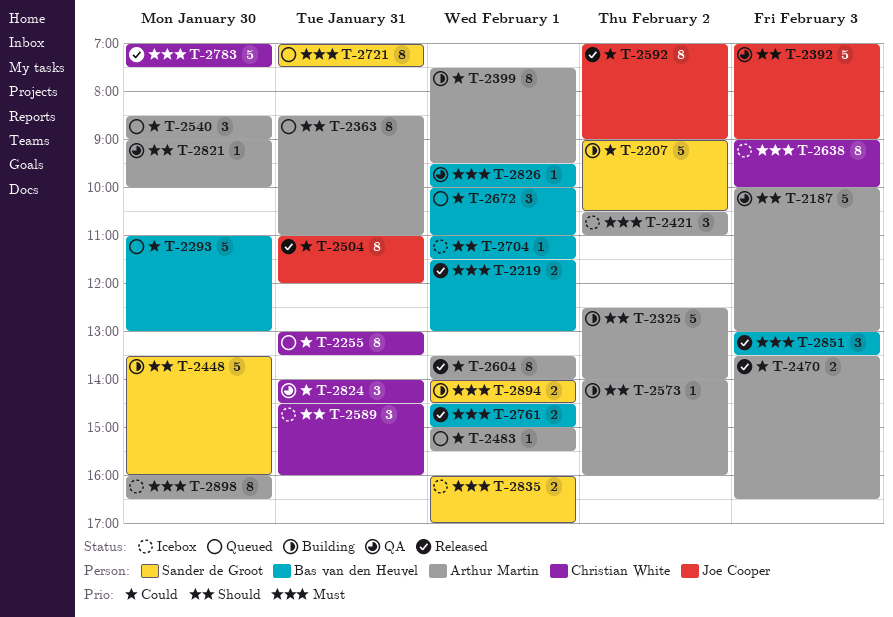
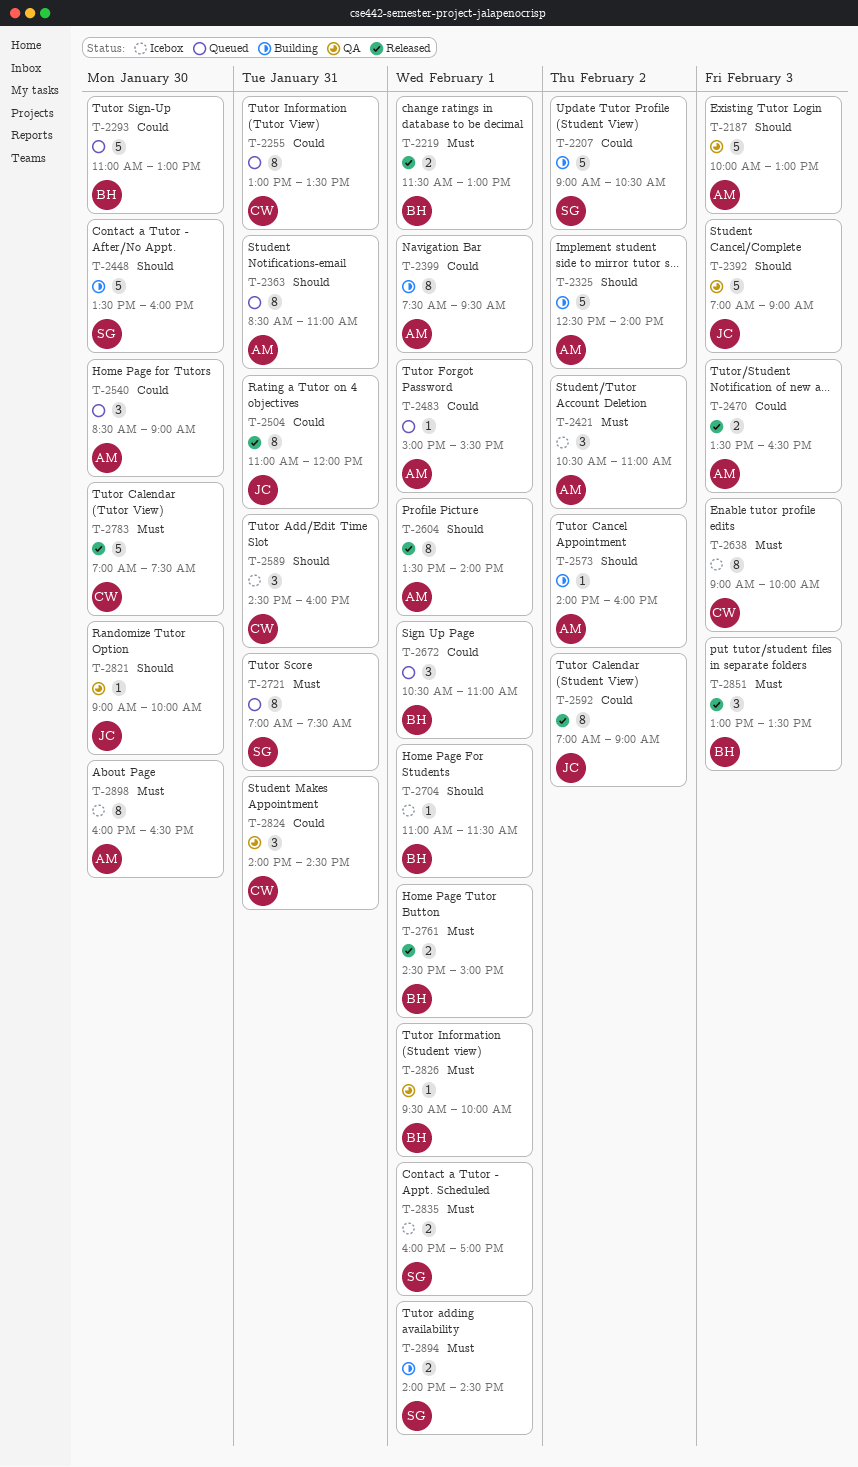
T-2604, priority: Could -> Should
T-2672, begins: 10:00 -> 10:30
T-2821, owner: Arthur Martin -> Joe Cooper

